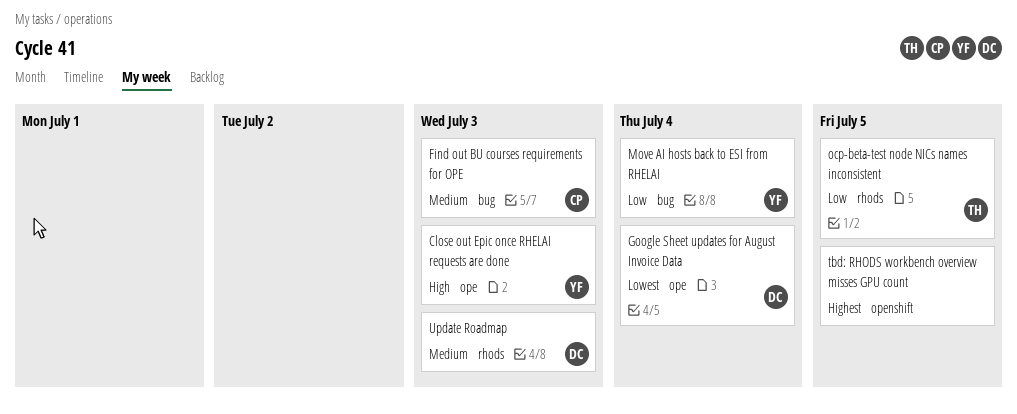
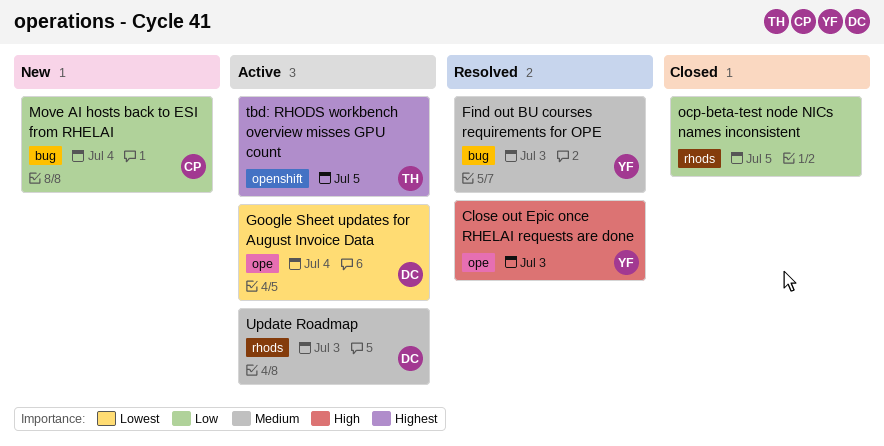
Find out BU courses requirements for OPE, owner: CP -> YF
Move AI hosts back to ESI from RHELAI, owner: YF -> CP
ocp-beta-test node NICs names inconsistent, owner: TH -> none
tbd: RHODS workbench overview misses GPU count, owner: none -> TH

